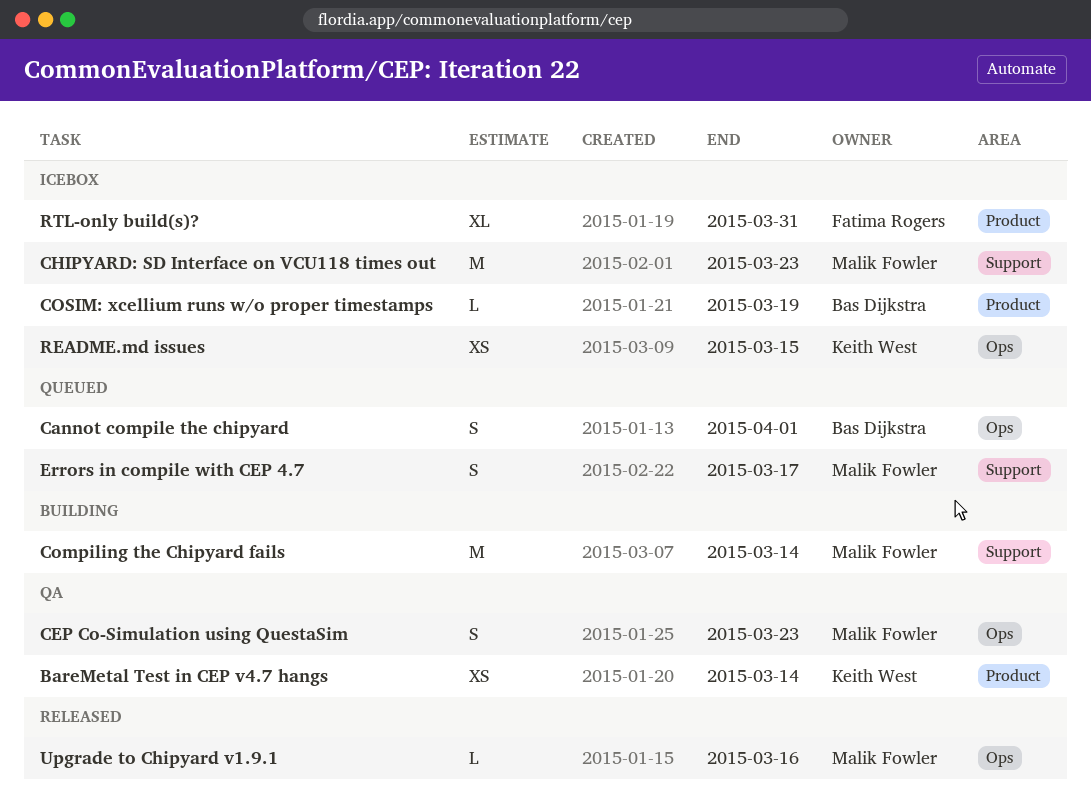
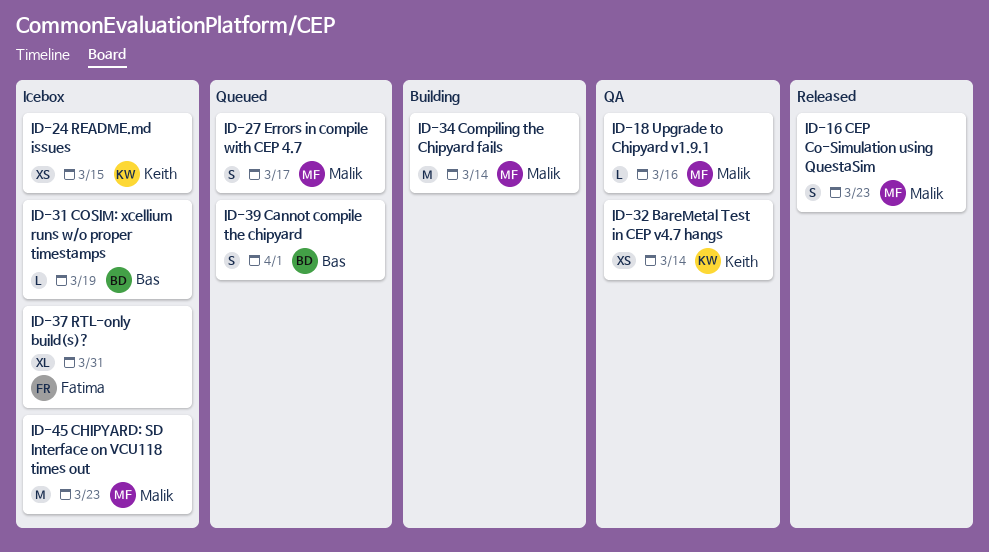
CEP Co-Simulation using QuestaSim, status: QA -> Released
Upgrade to Chipyard v1.9.1, status: Released -> QA

